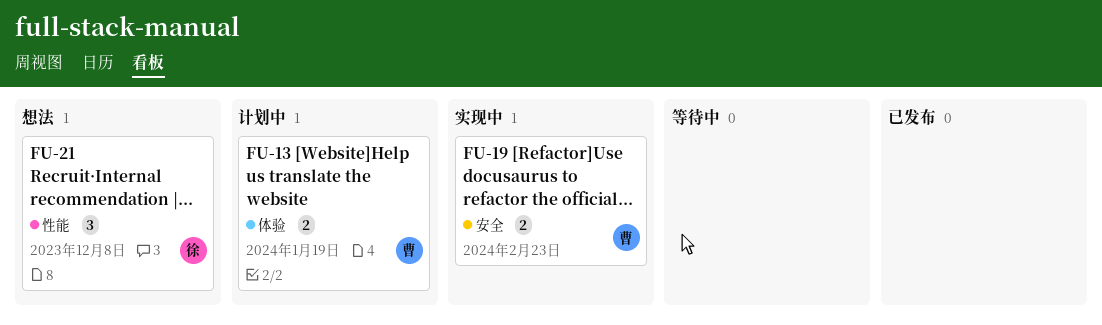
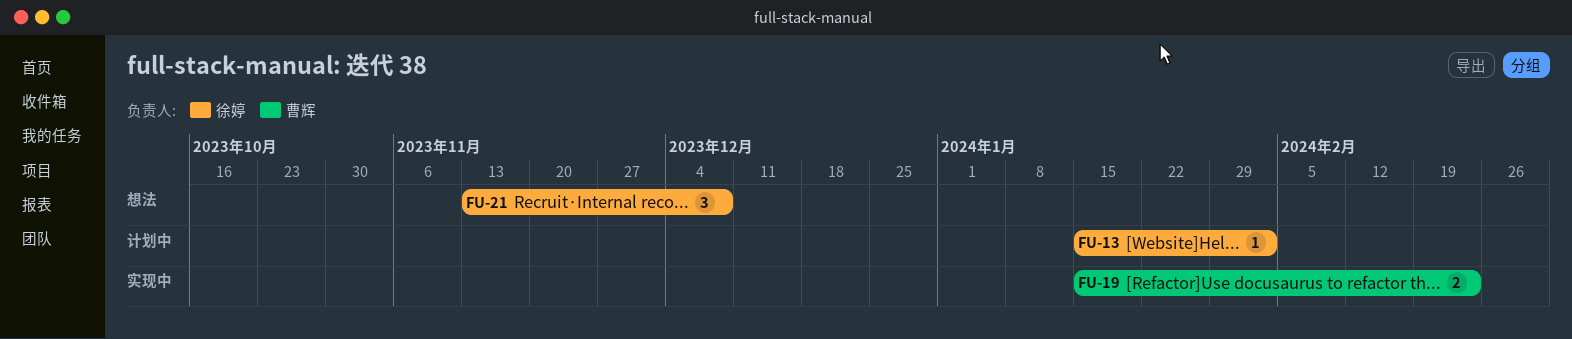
FU-13, owner: 曹辉 -> 徐婷
FU-13, estimate: 2 -> 1
FU-13, due: Jan 19 -> Feb 2

